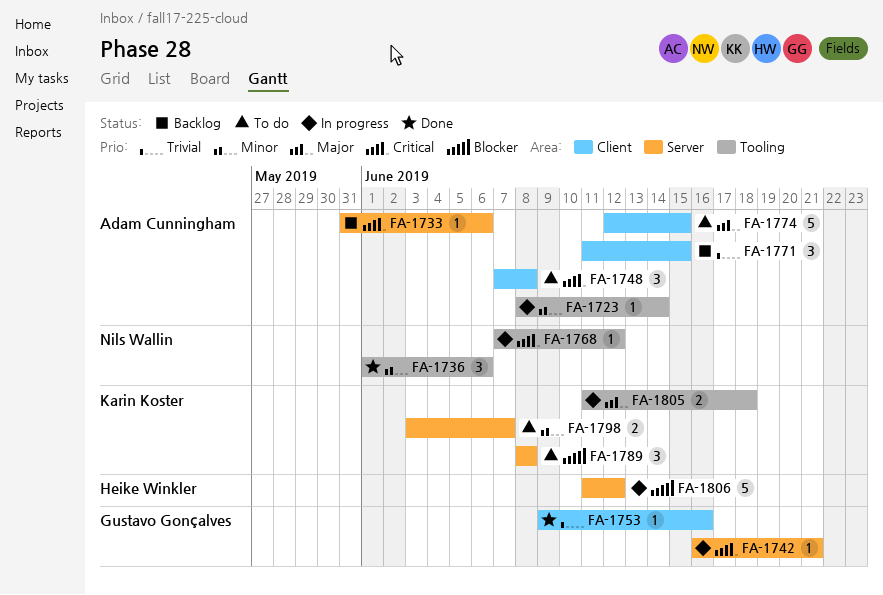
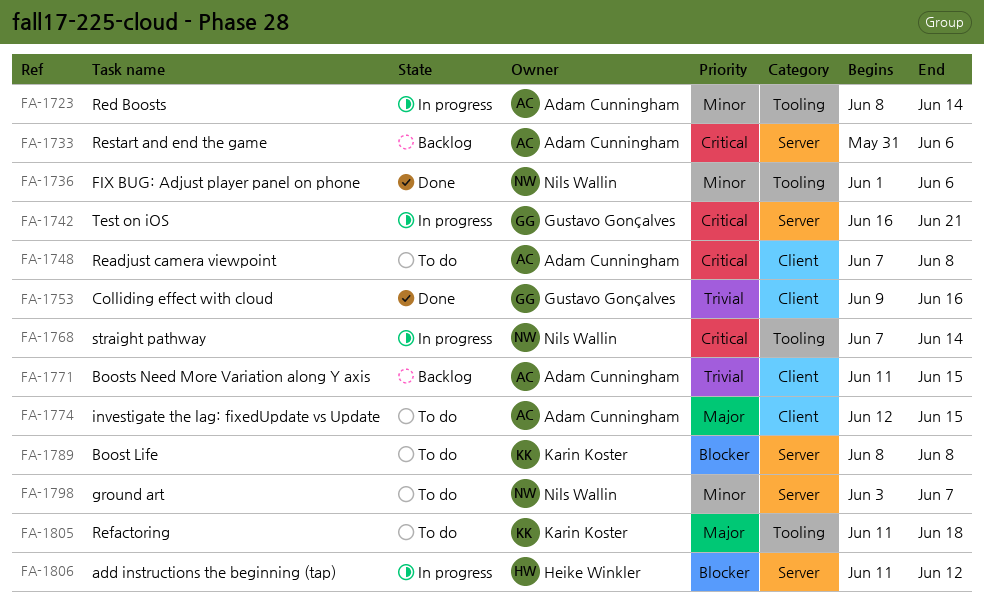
FA-1768, due: Jun 12 -> Jun 14
FA-1798, owner: Karin Koster -> Nils Wallin
FA-1805, status: In progress -> To do

